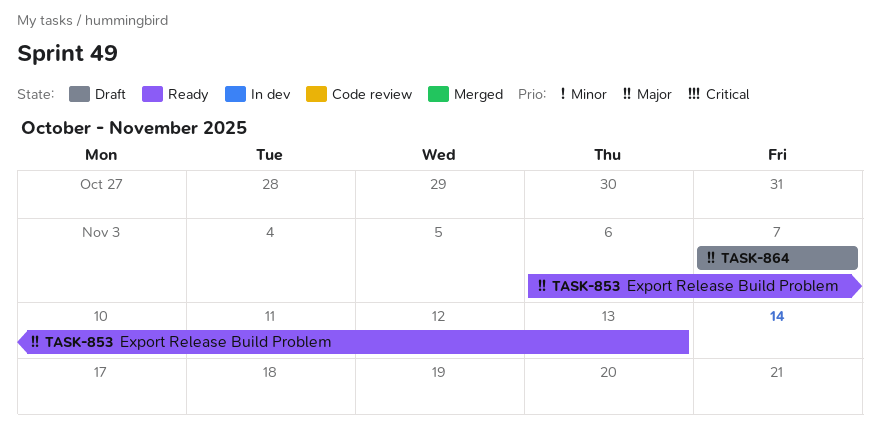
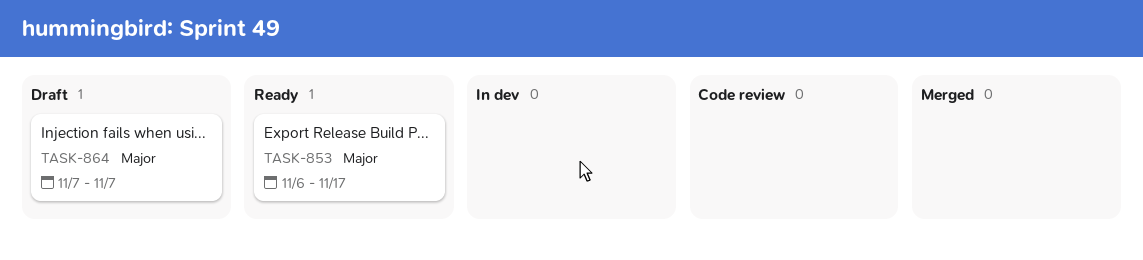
TASK-853, due: Nov 13 -> Nov 17

